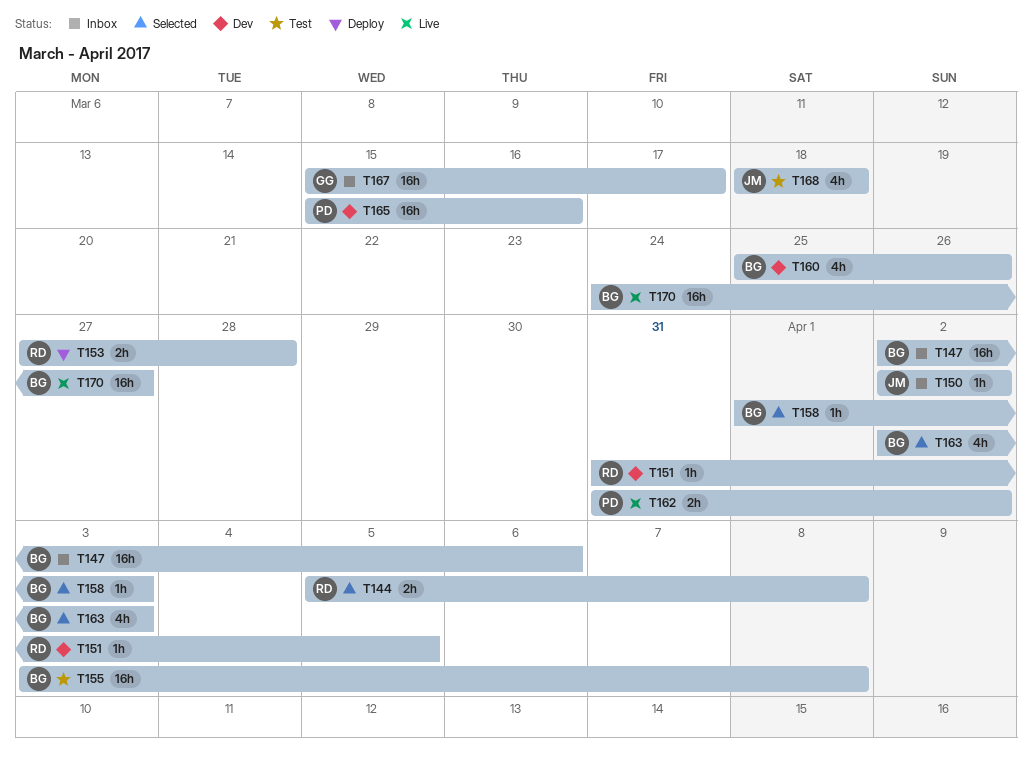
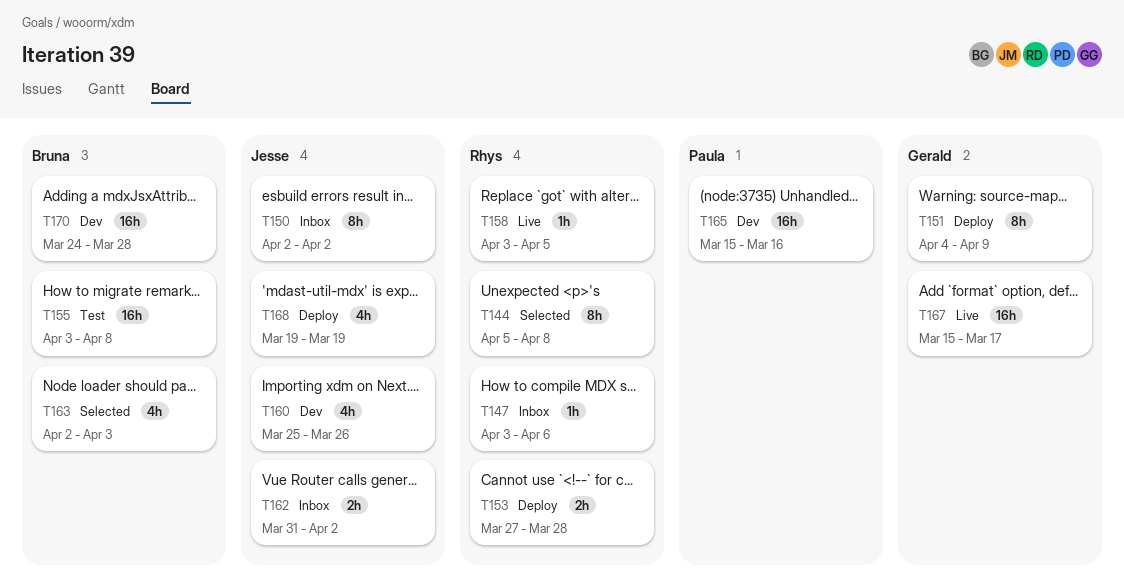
T144, estimate: 2h -> 8h
T147, owner: Bruna -> Rhys
T147, estimate: 16h -> 1h
T147, start: Apr 2 -> Apr 3
T150, estimate: 1h -> 8h
T151, status: Dev -> Deploy
T151, owner: Rhys -> Gerald
T151, estimate: 1h -> 8h
T151, start: Mar 31 -> Apr 4
T151, due: Apr 5 -> Apr 9
T158, status: Selected -> Live
T158, owner: Bruna -> Rhys
T158, start: Apr 1 -> Apr 3
T158, due: Apr 3 -> Apr 5
T160, owner: Bruna -> Jesse
T162, status: Live -> Inbox
T162, owner: Paula -> Jesse
T167, status: Inbox -> Live
T168, status: Test -> Deploy
T168, start: Mar 18 -> Mar 19
T168, due: Mar 18 -> Mar 19
T170, status: Live -> Dev
T170, due: Mar 27 -> Mar 28

